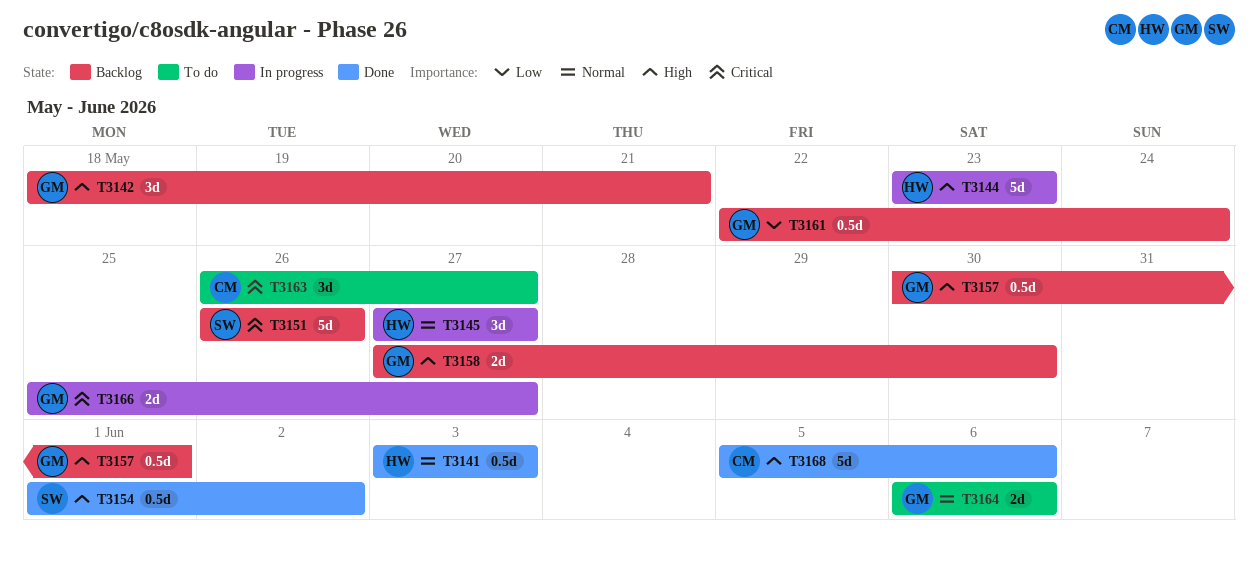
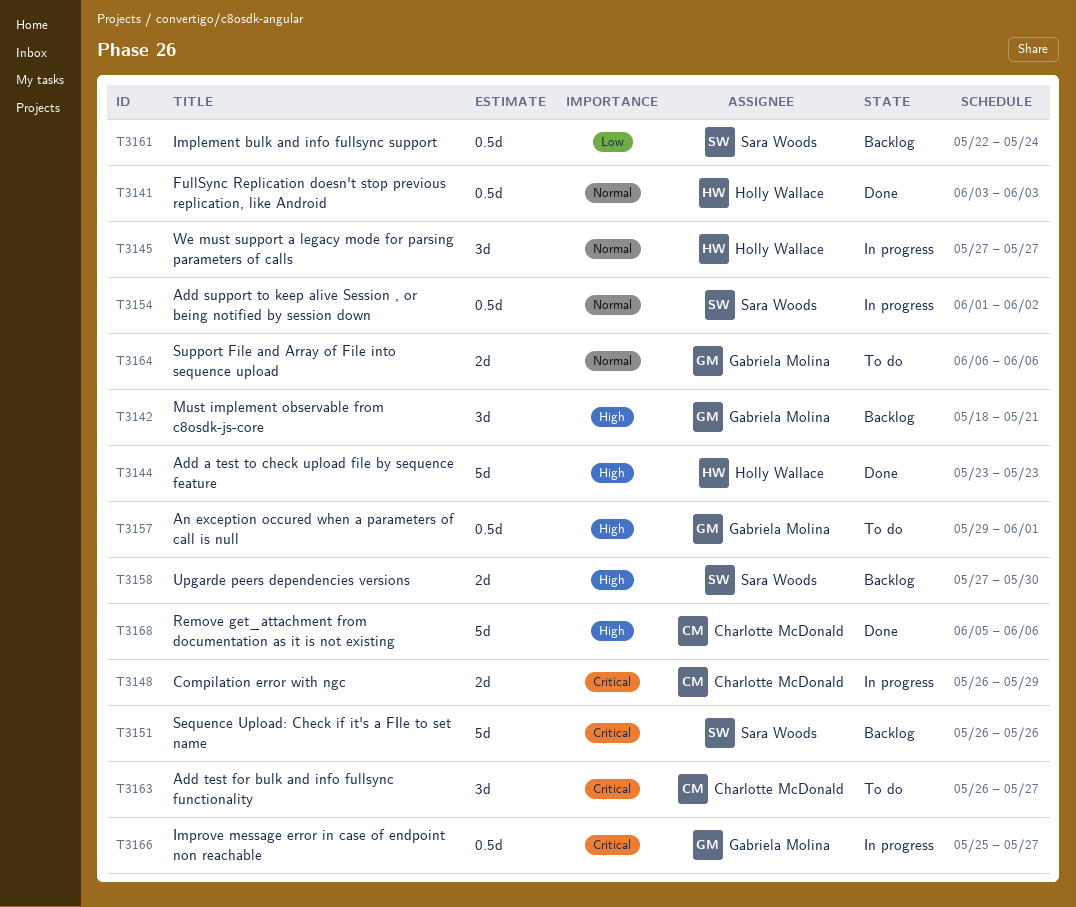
T3144, status: In progress -> Done
T3148: none -> present
T3154, status: Done -> In progress
T3154, priority: High -> Normal
T3157, status: Backlog -> To do
T3157, start: May 30 -> May 29
T3158, owner: Gabriela Molina -> Sara Woods
T3161, owner: Gabriela Molina -> Sara Woods
T3166, estimate: 2d -> 0.5d

